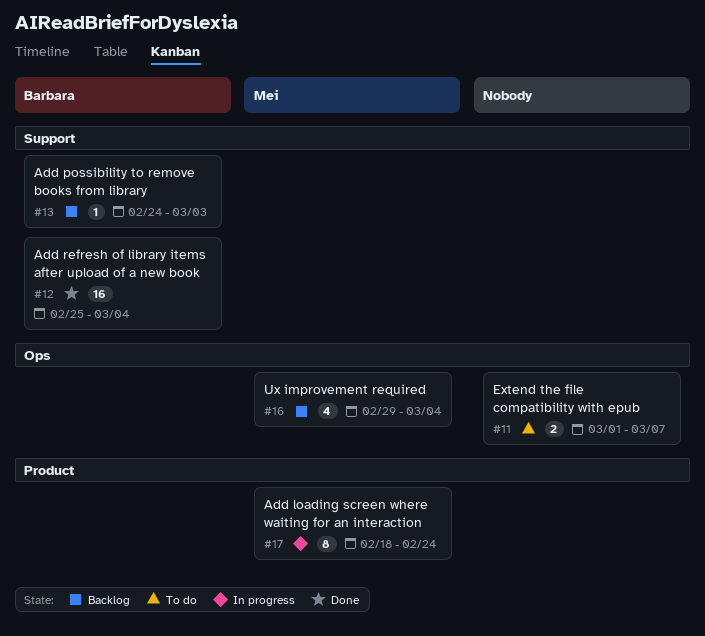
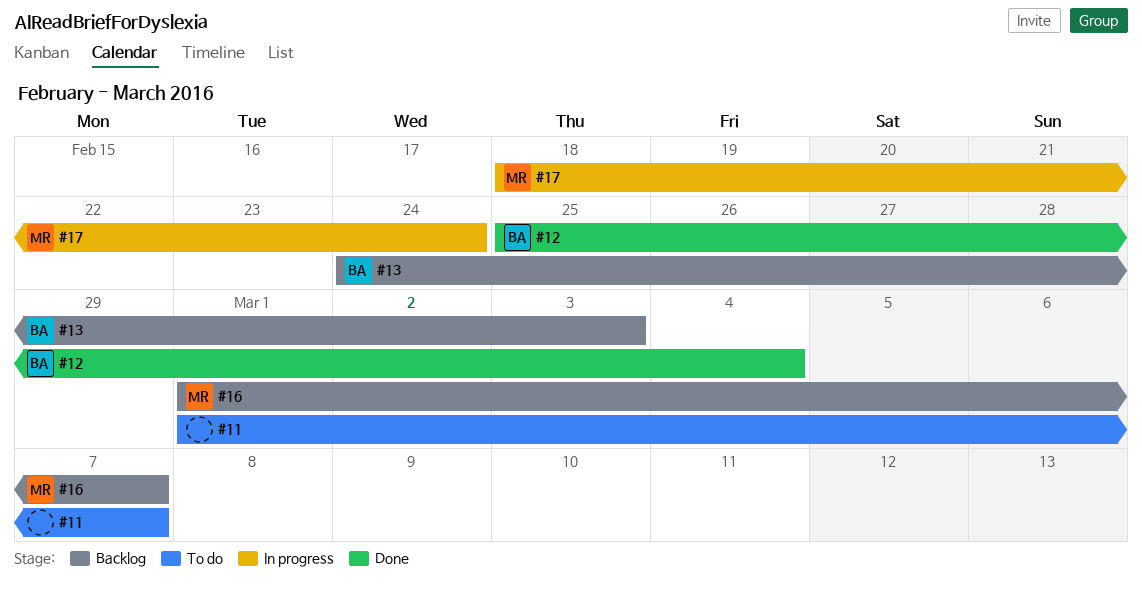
#16, start: Feb 29 -> Mar 1
#16, due: Mar 4 -> Mar 7

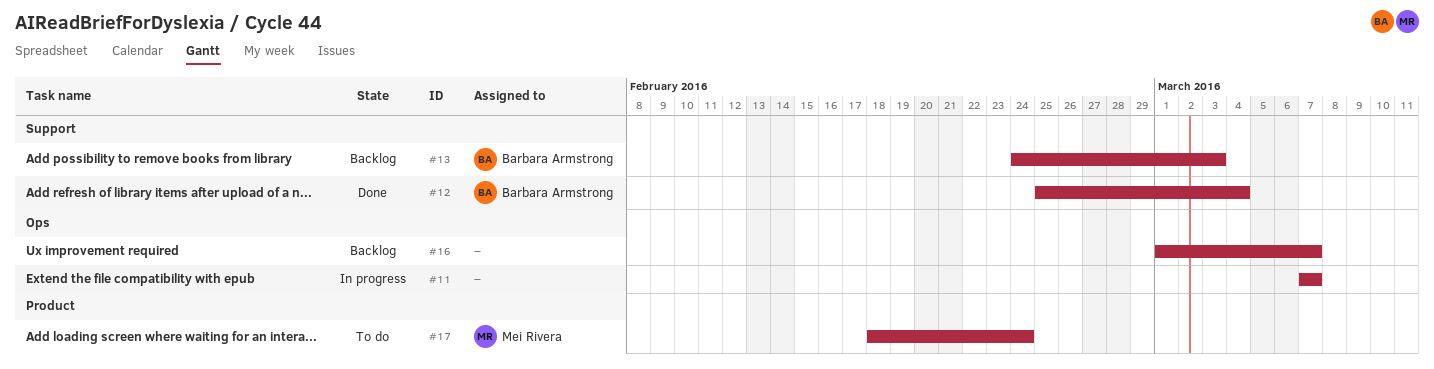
#11, status: To do -> In progress
#11, start: Mar 1 -> Mar 7
#16, owner: Mei Rivera -> none
#17, status: In progress -> To do

